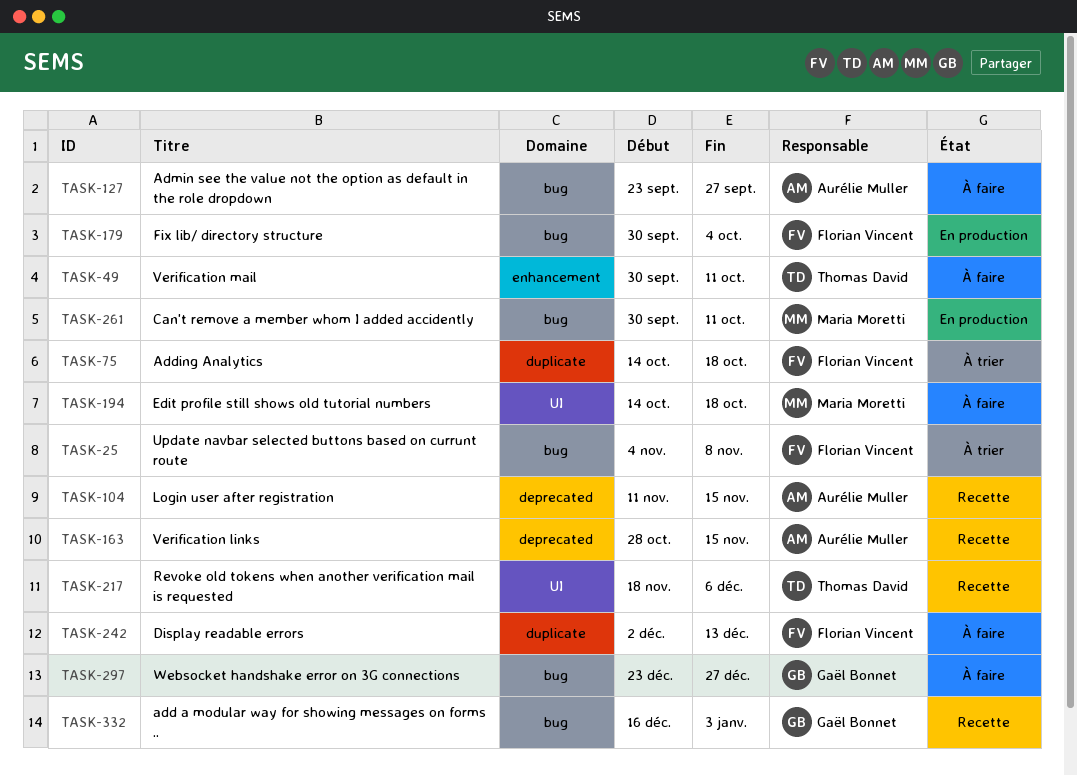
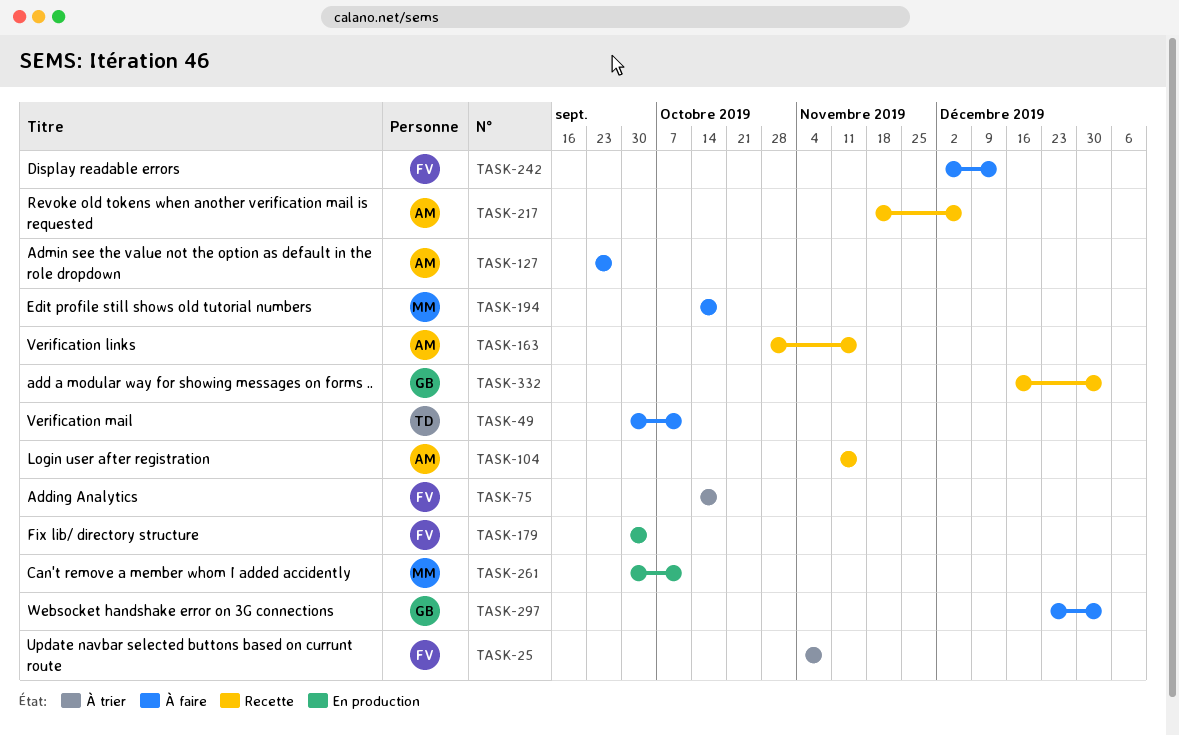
TASK-217, owner: Thomas David -> Aurélie Muller
TASK-297, due: Dec 27 -> Jan 3

